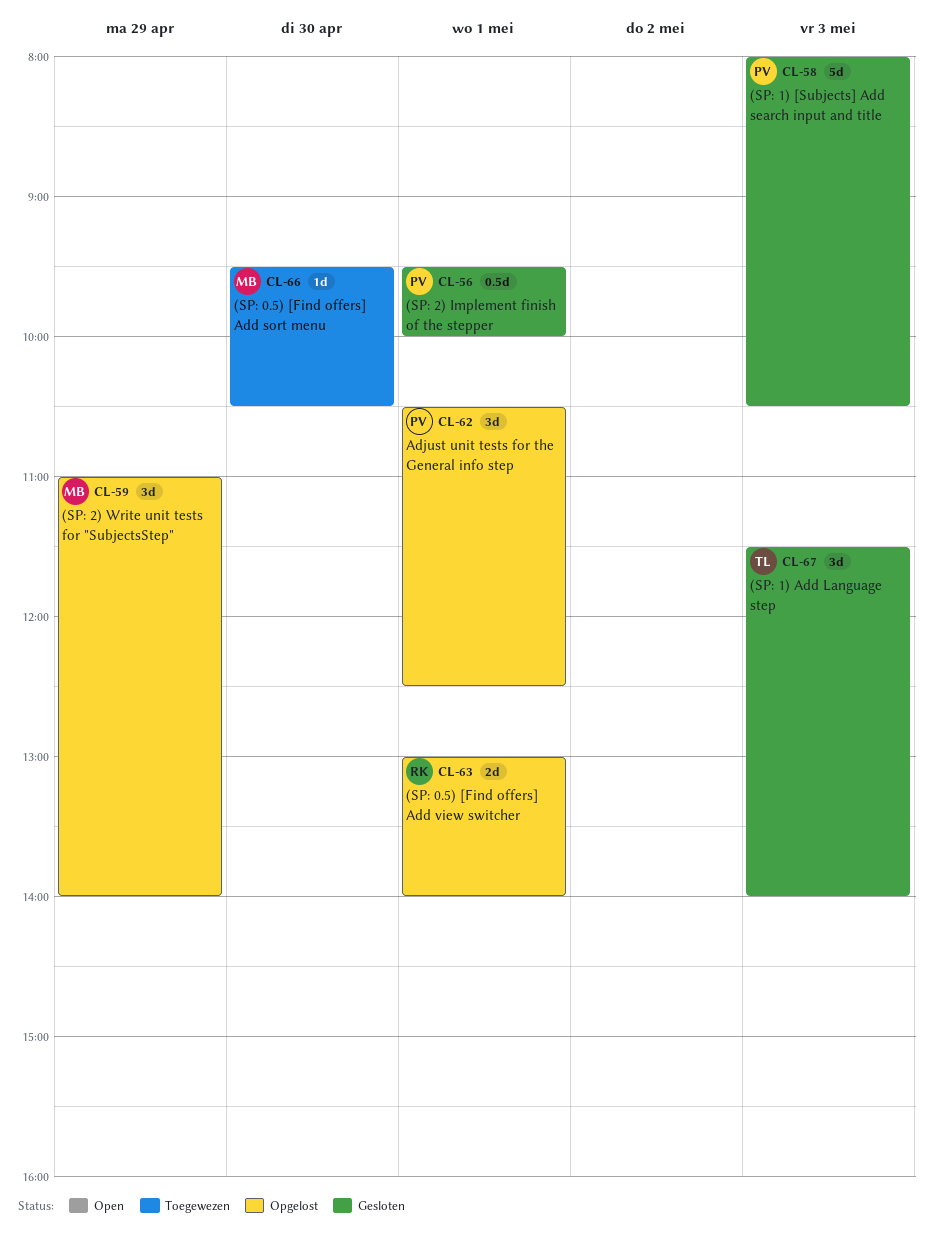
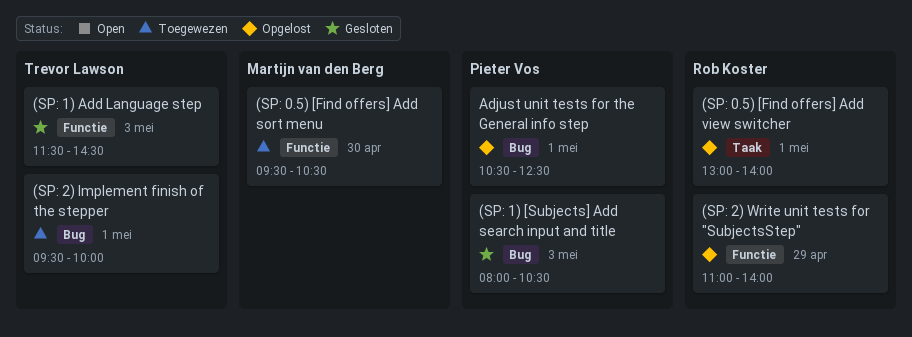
(SP: 1) Add Language step, ends: 14:00 -> 14:30
(SP: 2) Implement finish of the stepper, status: Gesloten -> Toegewezen
(SP: 2) Implement finish of the stepper, owner: Pieter Vos -> Trevor Lawson
(SP: 2) Write unit tests for "SubjectsStep", owner: Martijn van den Berg -> Rob Koster

